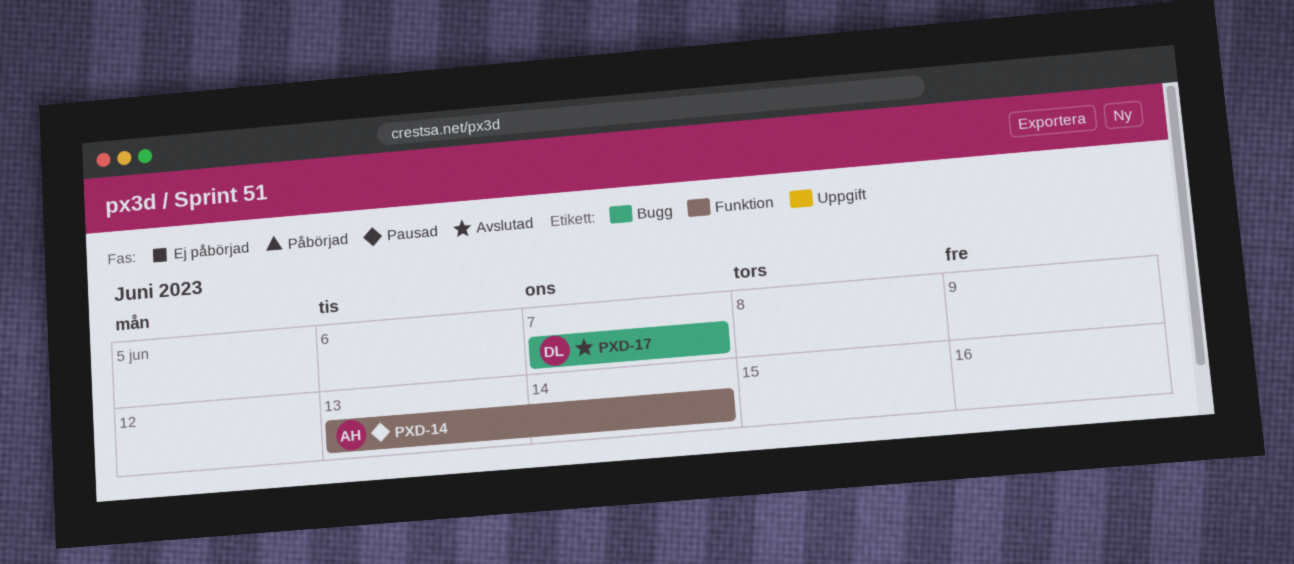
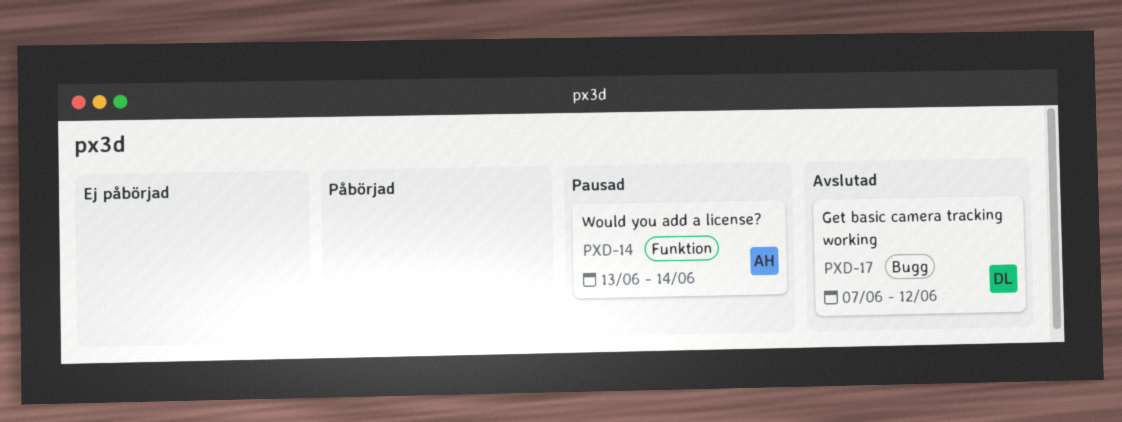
PXD-17, due: Jun 7 -> Jun 12

